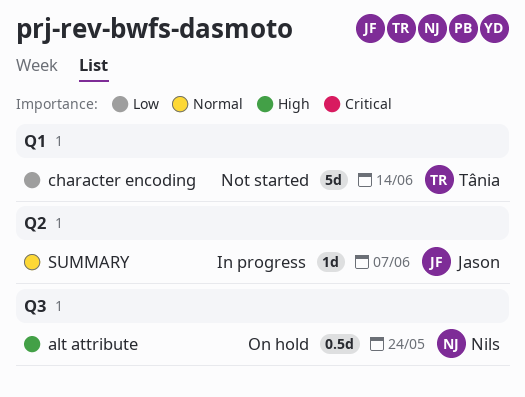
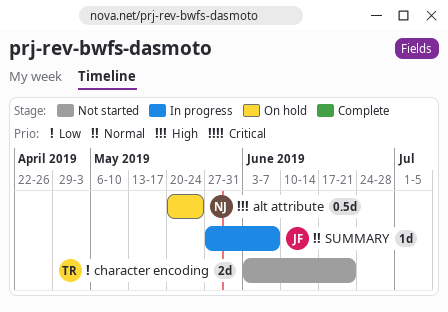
character encoding, estimate: 5d -> 2d
character encoding, due: Jun 14 -> Jun 21

